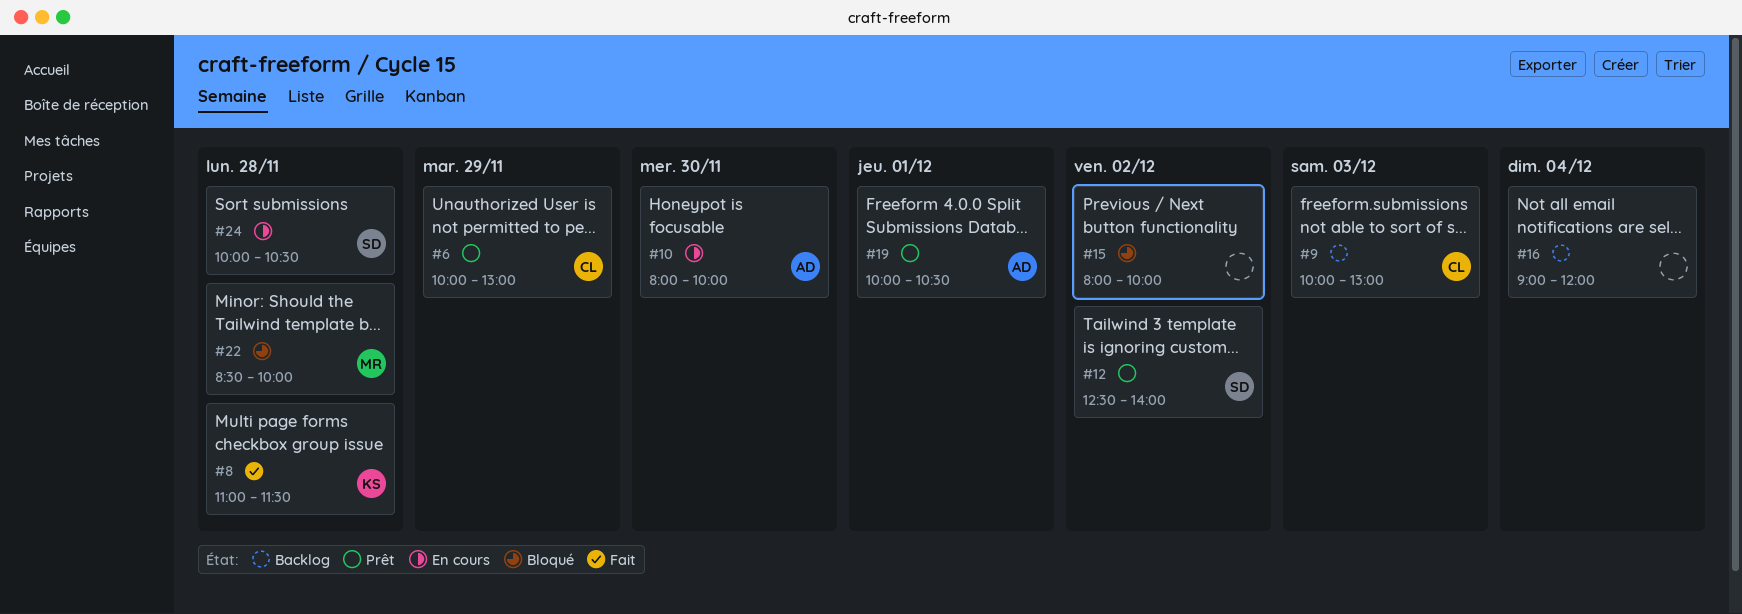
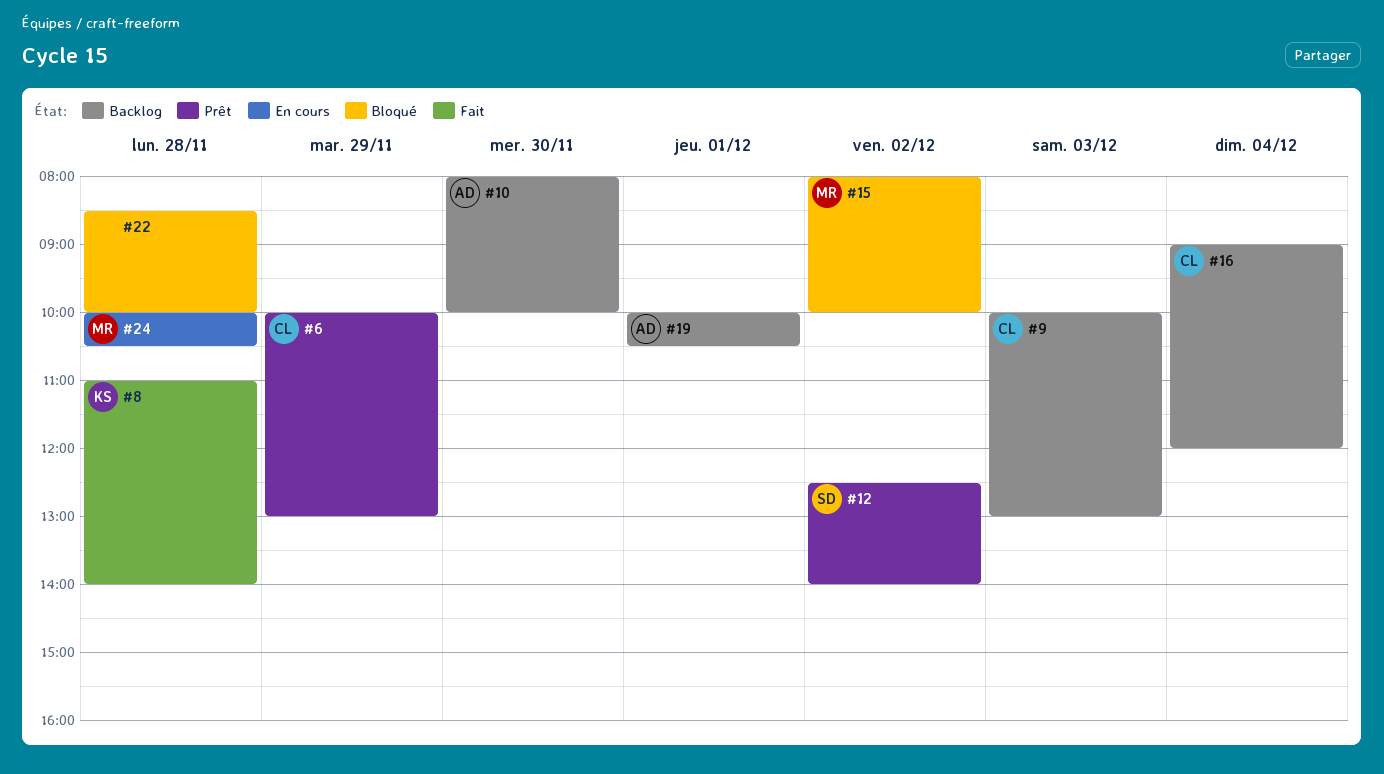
#8, ends: 11:30 -> 14:00
#10, status: En cours -> Backlog
#15, owner: none -> MR
#16, owner: none -> CL
#19, status: Prêt -> Backlog
#22, owner: MR -> none
#24, owner: SD -> MR

